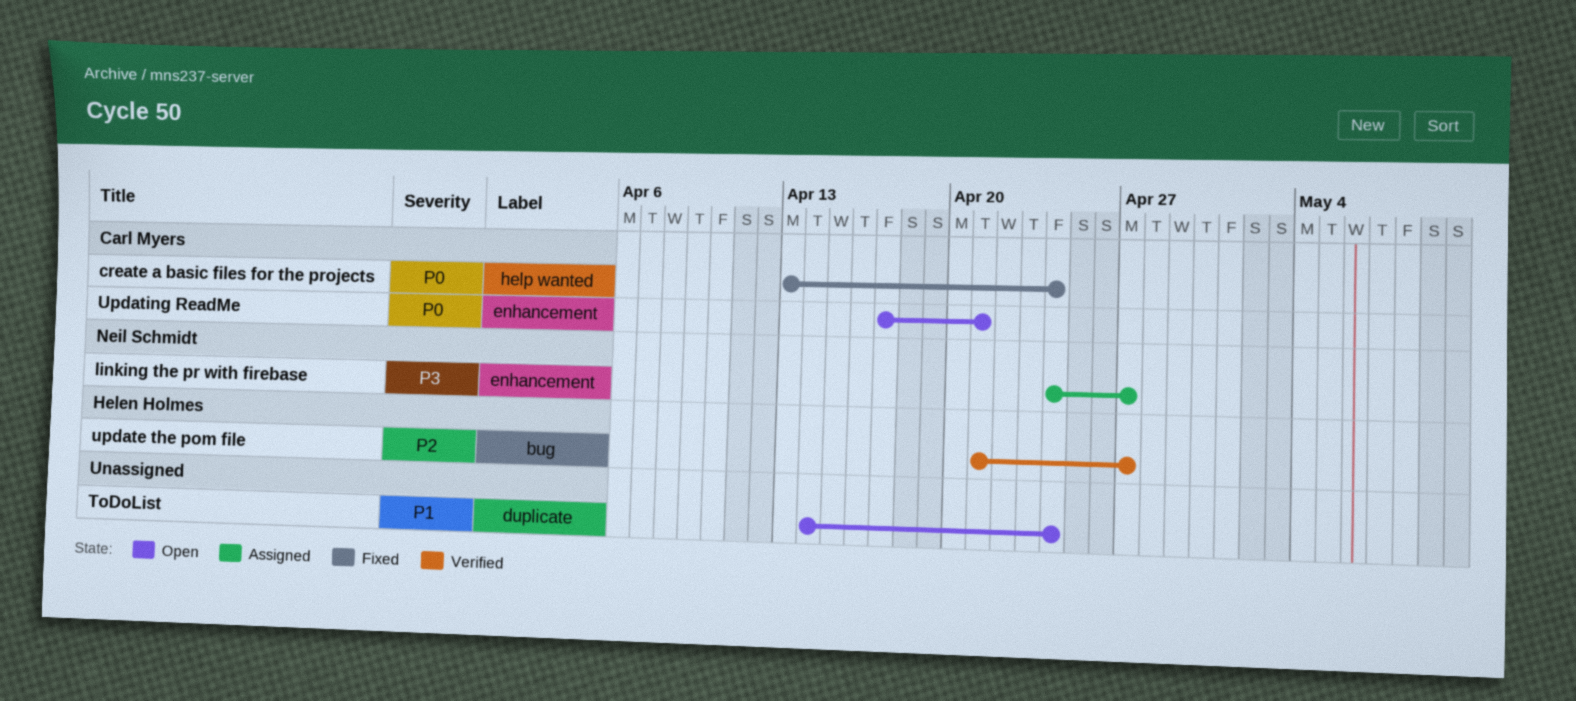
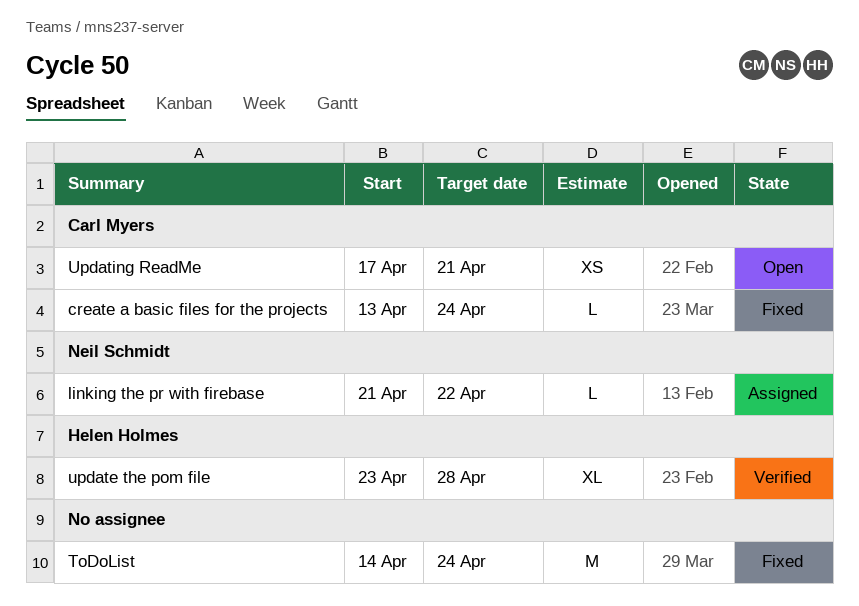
linking the pr with firebase, start: Apr 24 -> Apr 21
linking the pr with firebase, due: Apr 27 -> Apr 22
ToDoList, status: Open -> Fixed
update the pom file, start: Apr 21 -> Apr 23
update the pom file, due: Apr 27 -> Apr 28

